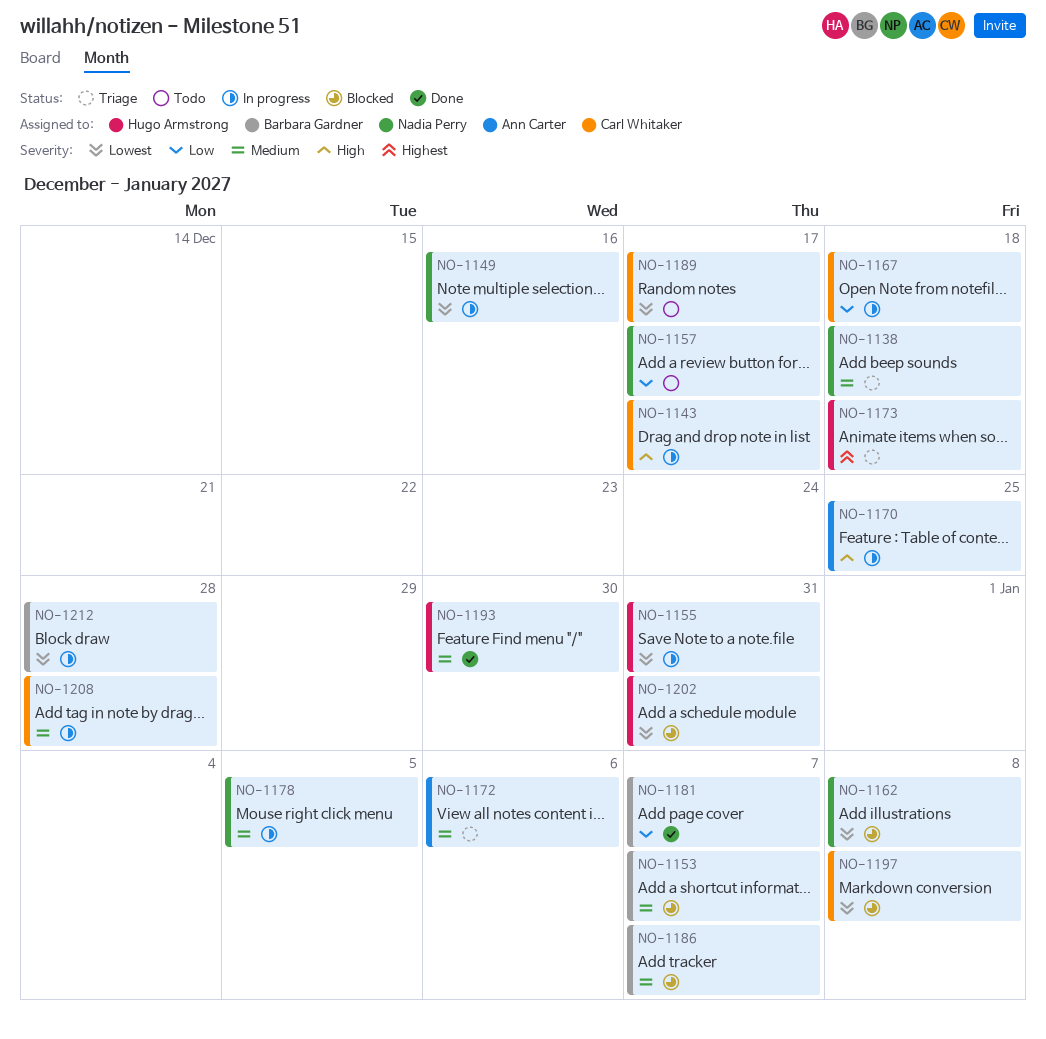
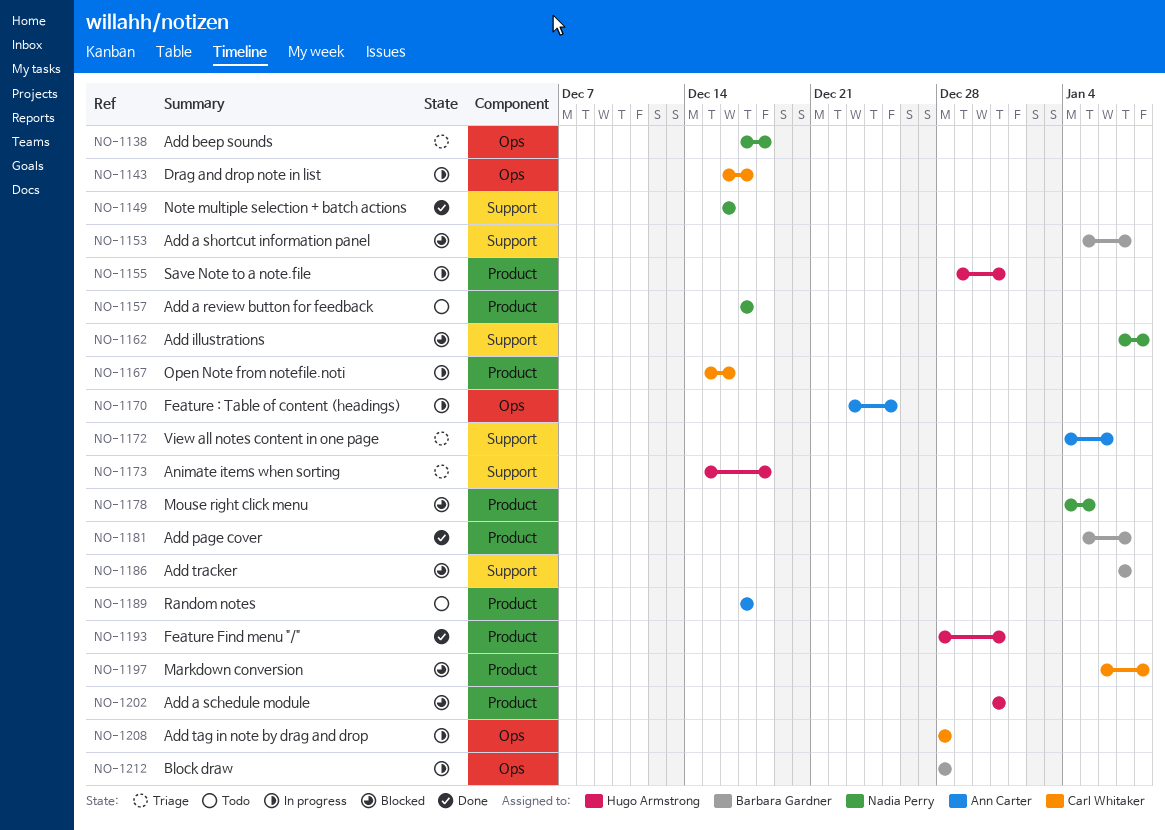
NO-1149, status: In progress -> Done
NO-1167, due: Dec 18 -> Dec 16
NO-1178, status: In progress -> Blocked
NO-1189, owner: Carl Whitaker -> Ann Carter
NO-1193, due: Dec 30 -> Dec 31

